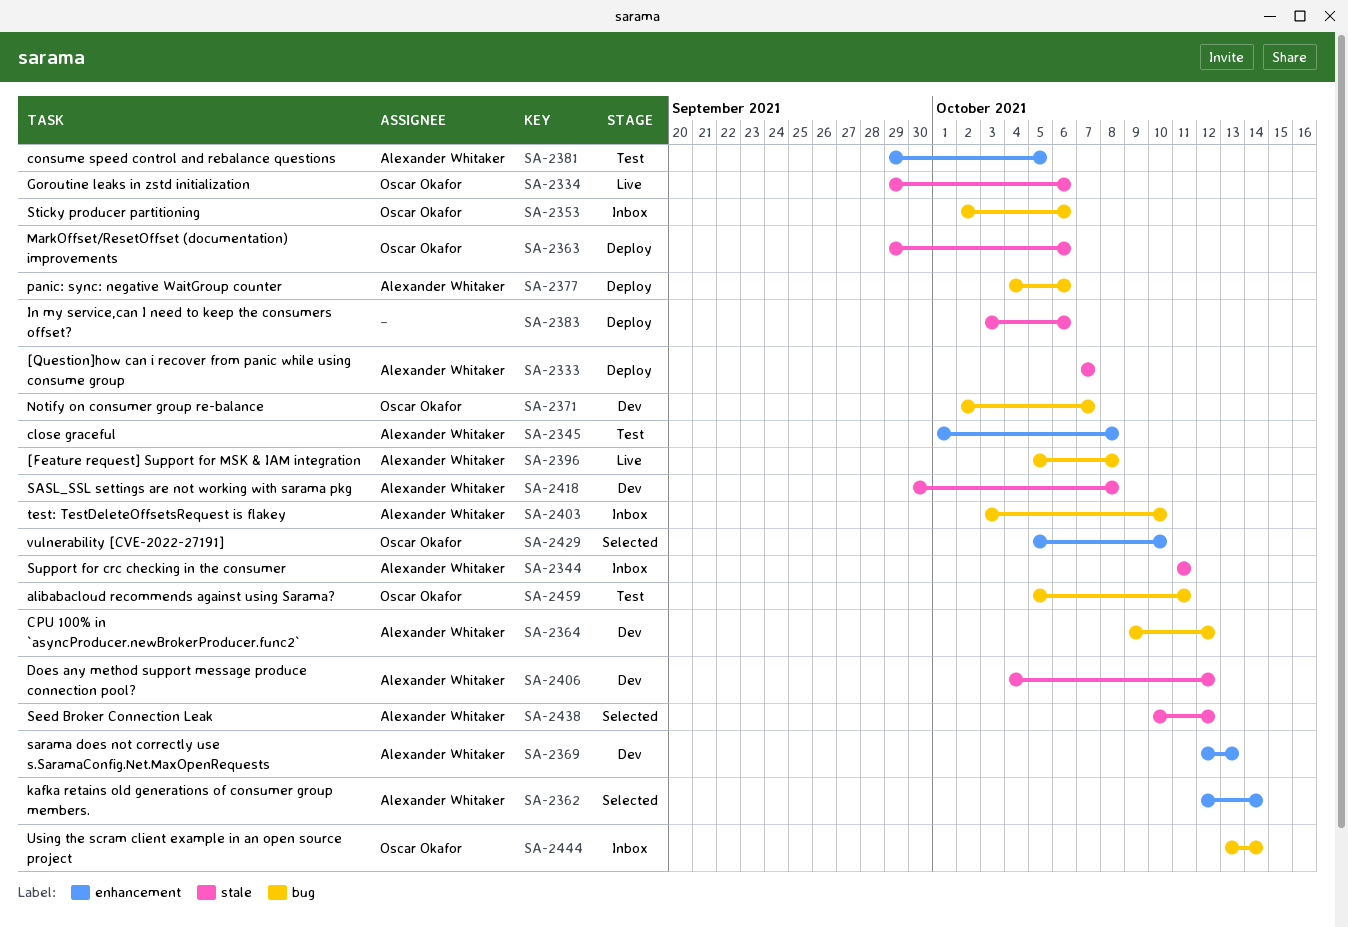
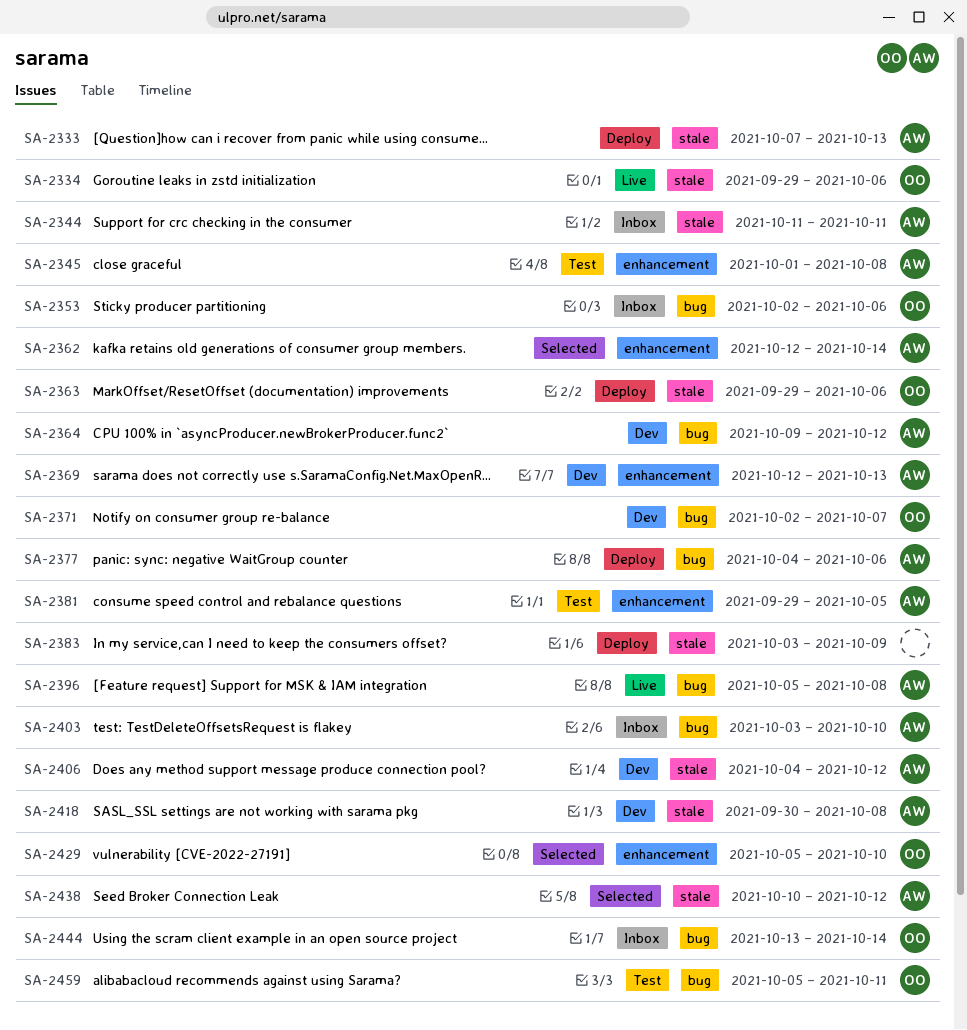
SA-2333, due: Oct 7 -> Oct 13
SA-2383, due: Oct 6 -> Oct 9

